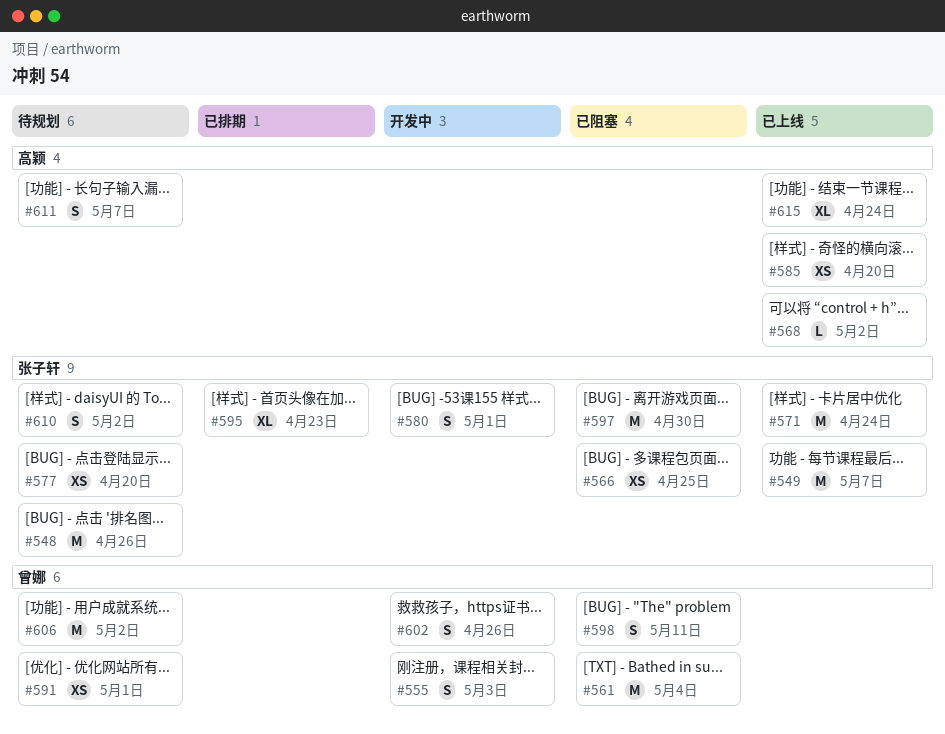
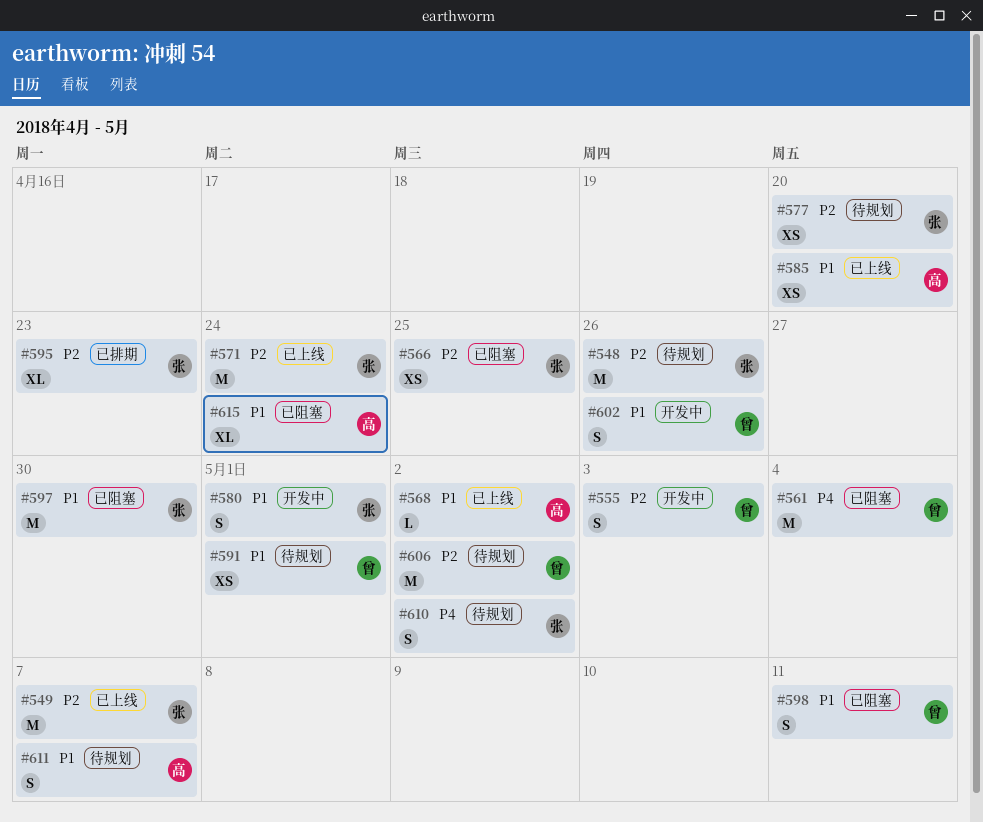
#615, status: 已上线 -> 已阻塞

